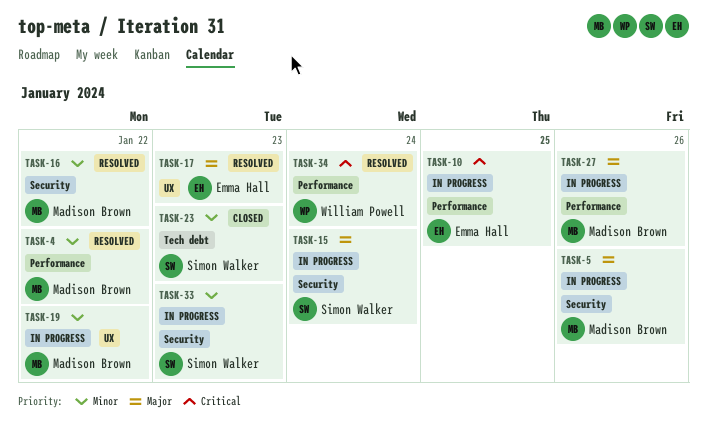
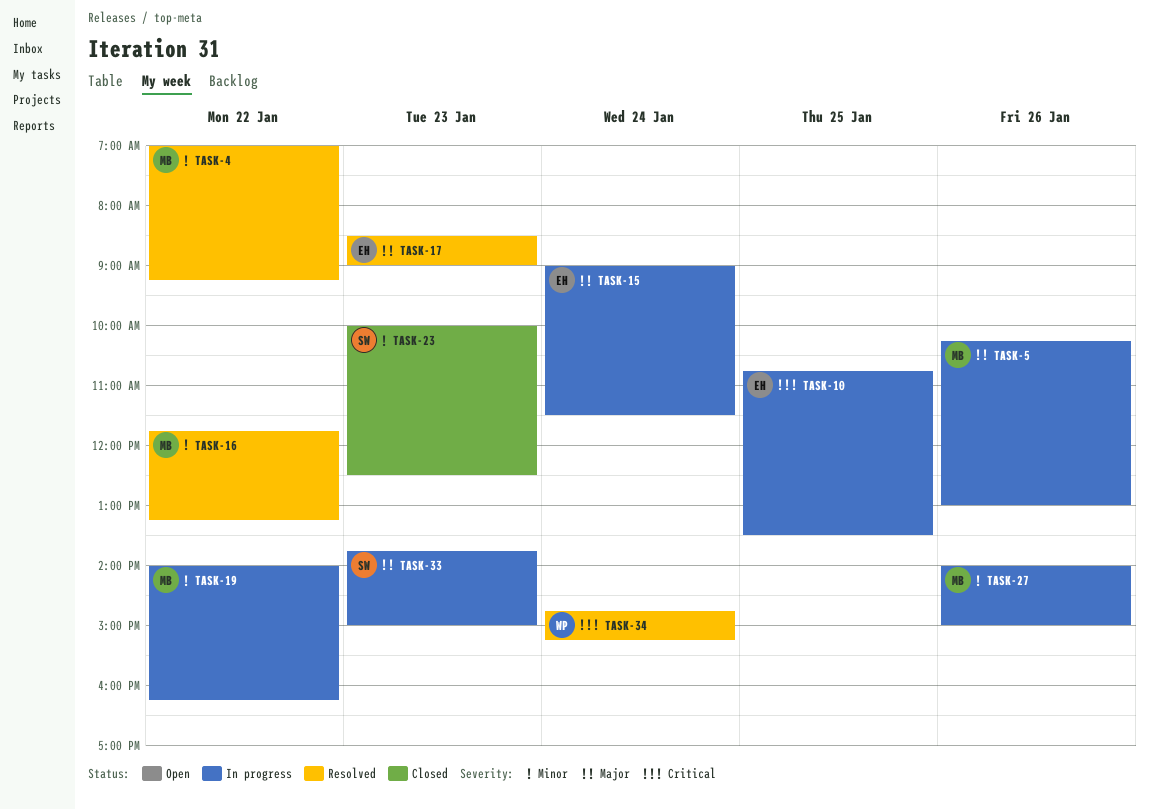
TASK-15, owner: Simon Walker -> Emma Hall
TASK-27, priority: Major -> Minor
TASK-33, priority: Minor -> Major

